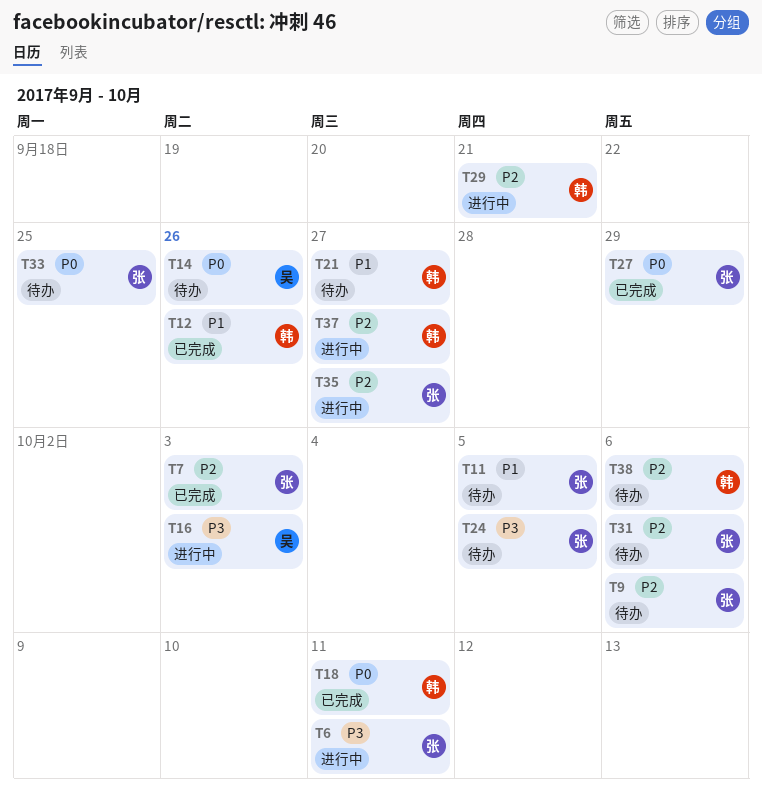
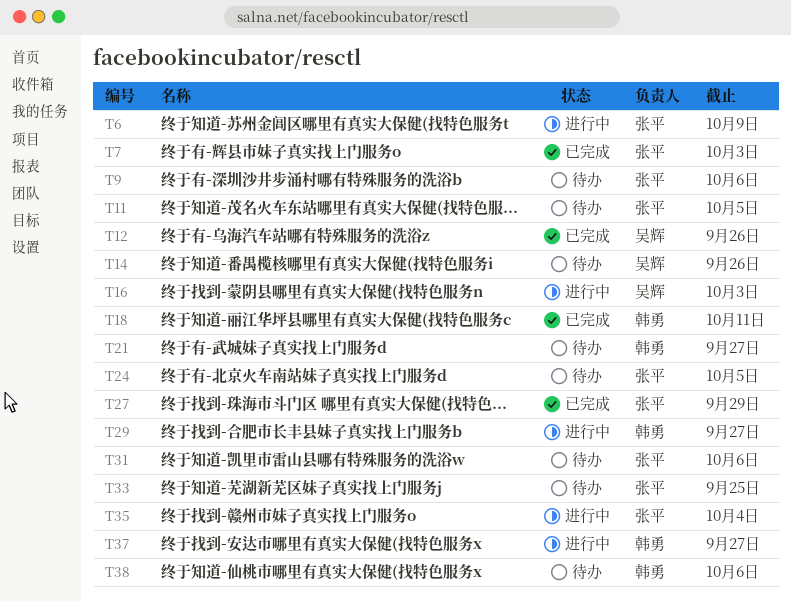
T6, due: Oct 11 -> Oct 9
T12, owner: 韩勇 -> 吴辉
T29, due: Sep 21 -> Sep 27
T35, due: Sep 27 -> Oct 4

